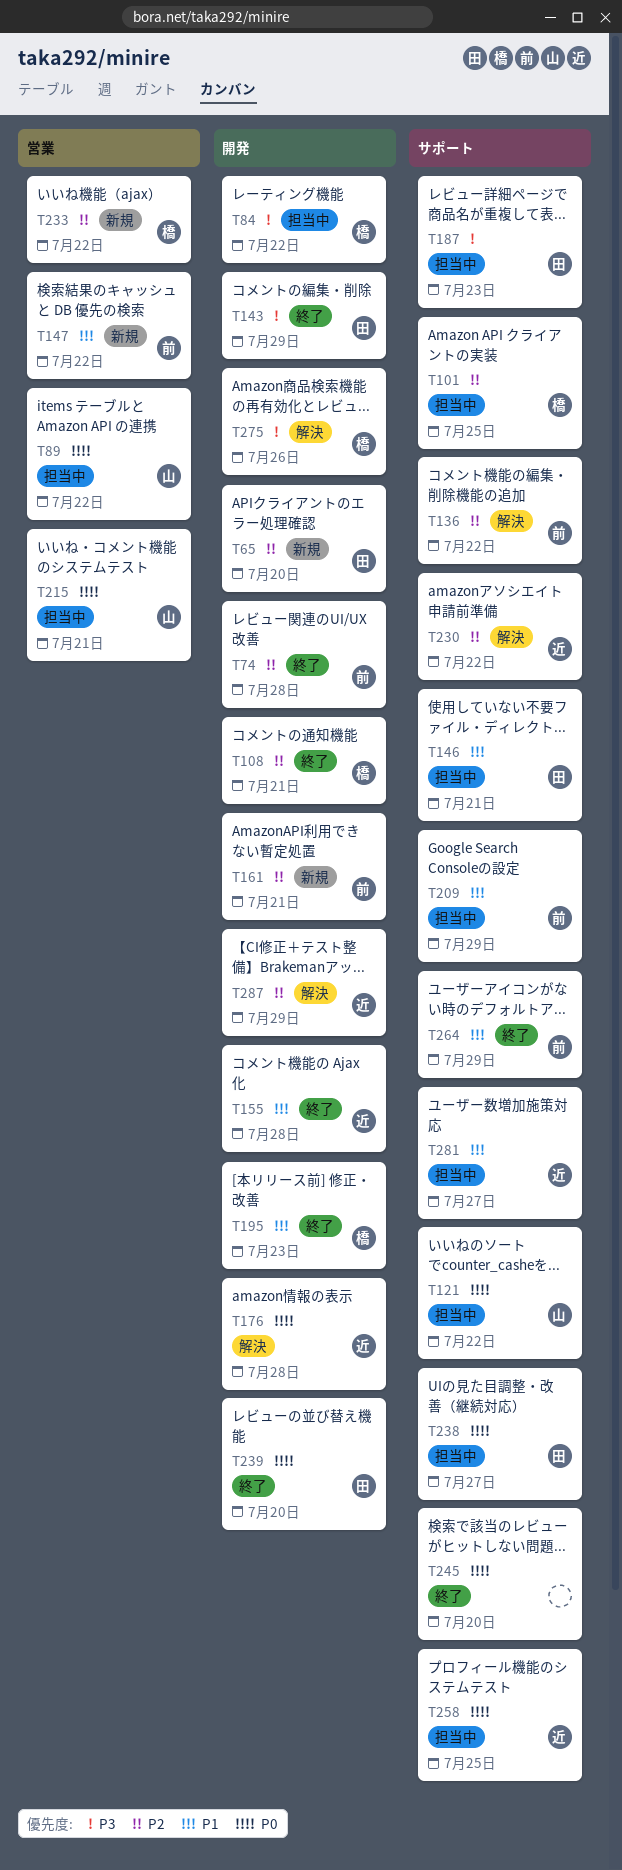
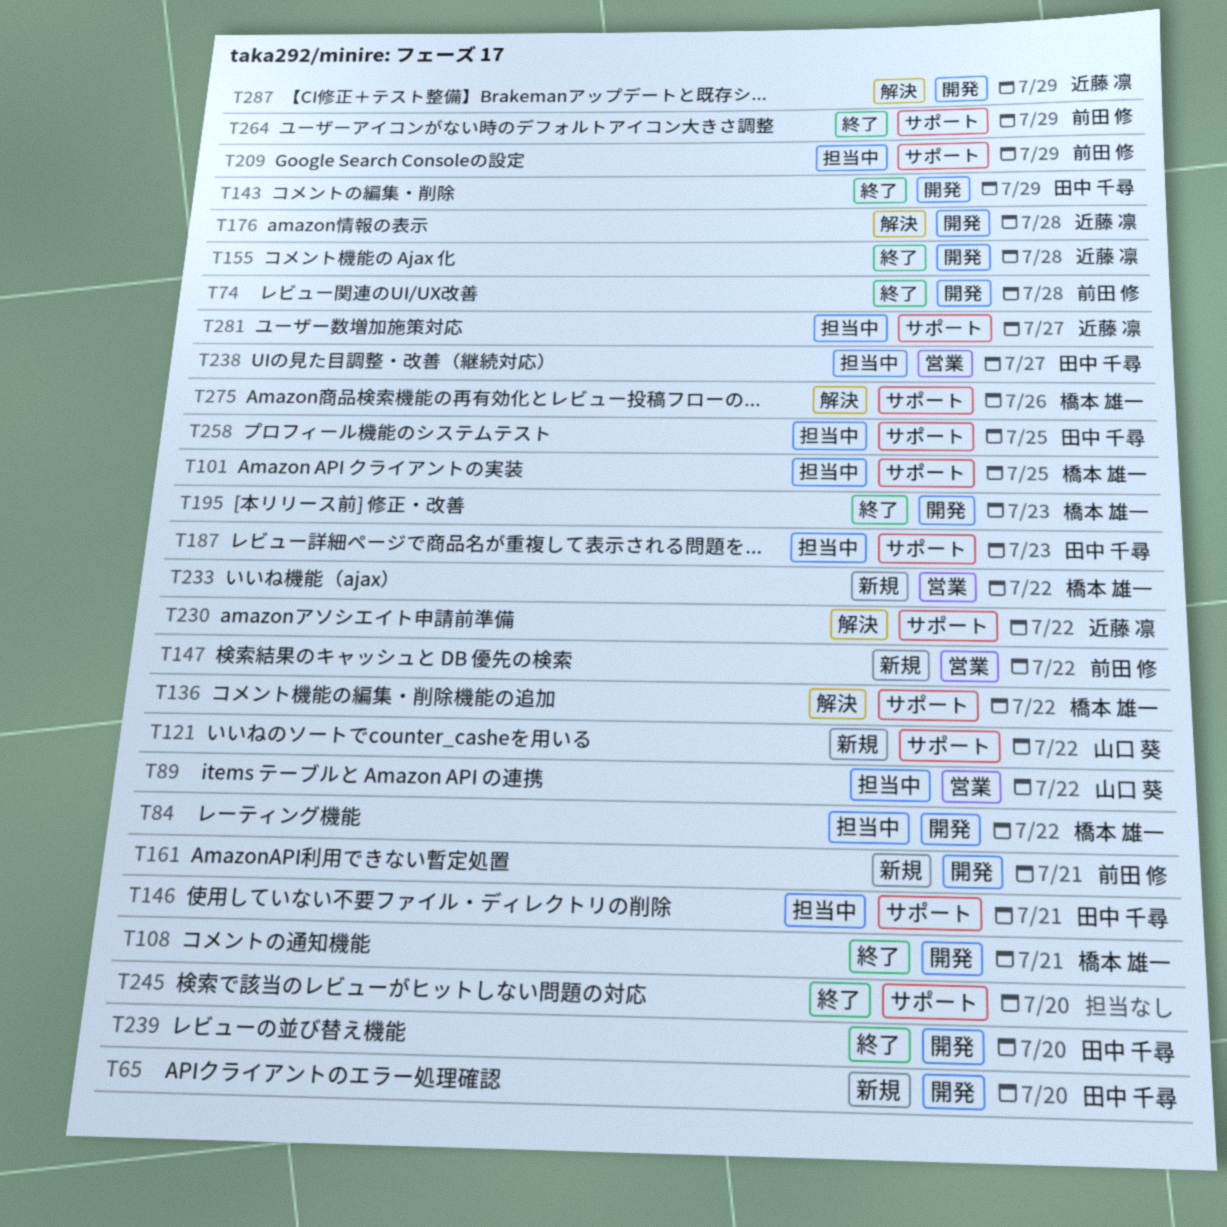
T121, status: 担当中 -> 新規
T136, owner: 前田 修 -> 橋本 雄一
T215: present -> none
T238, label: サポート -> 営業
T258, owner: 近藤 凛 -> 田中 千尋
T275, label: 開発 -> サポート

